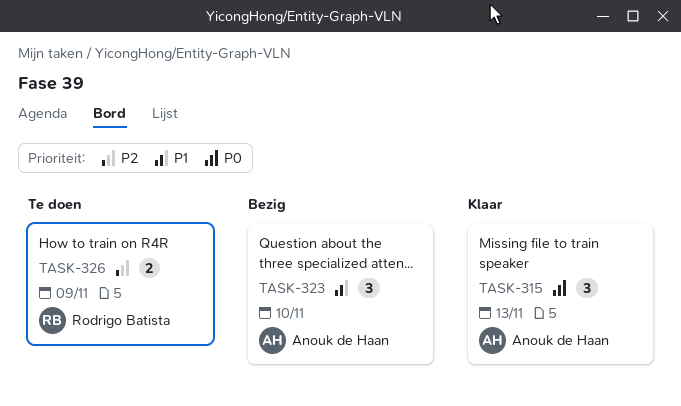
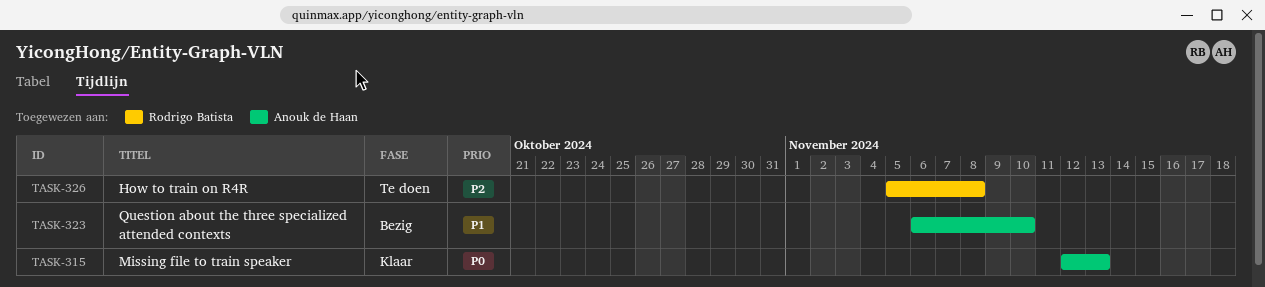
TASK-326, due: Nov 9 -> Nov 8

